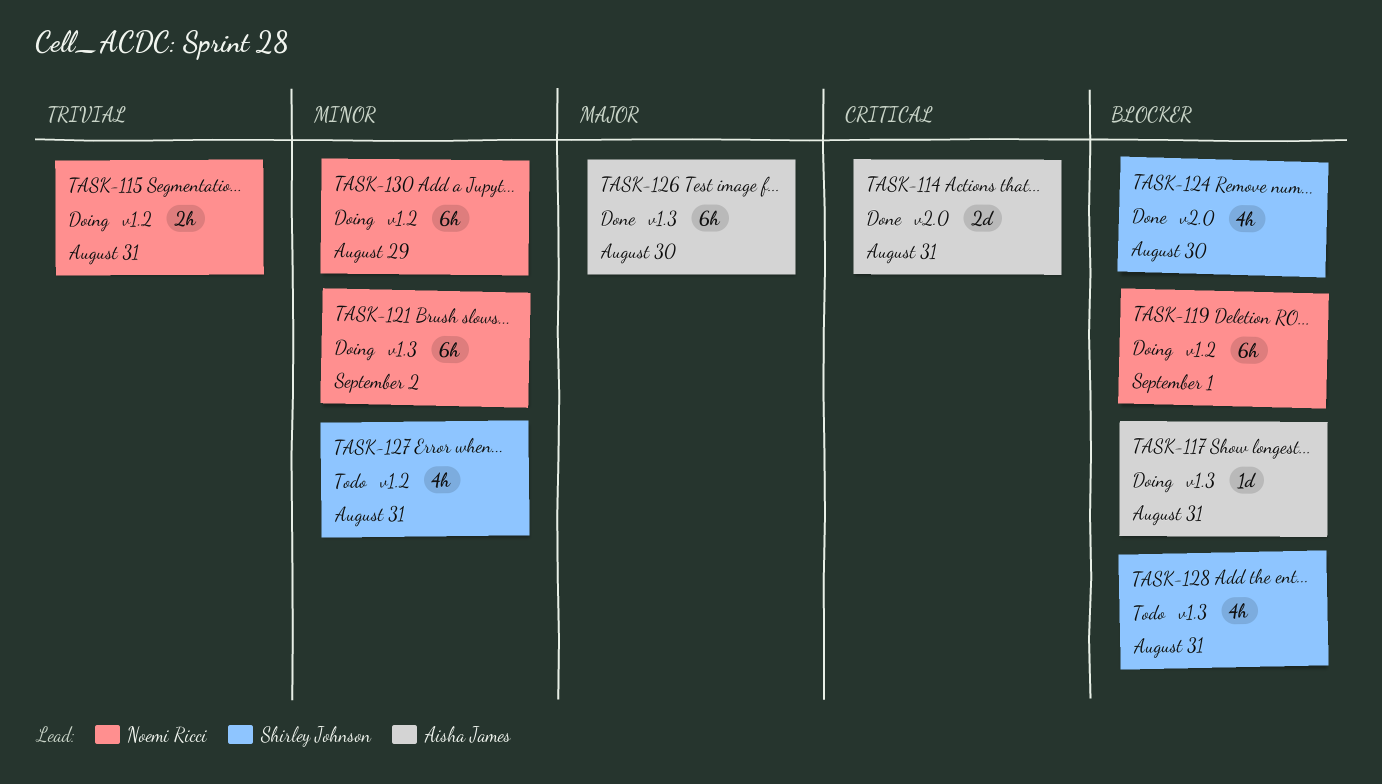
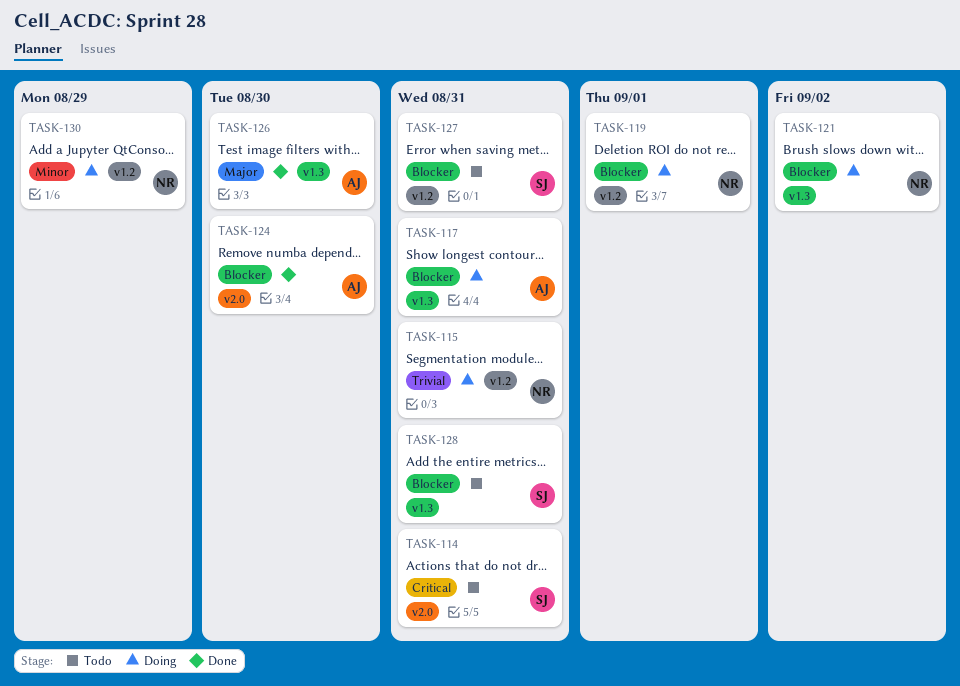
TASK-114, status: Done -> Todo
TASK-114, owner: Aisha James -> Shirley Johnson
TASK-121, priority: Minor -> Blocker
TASK-124, owner: Shirley Johnson -> Aisha James
TASK-127, priority: Minor -> Blocker

